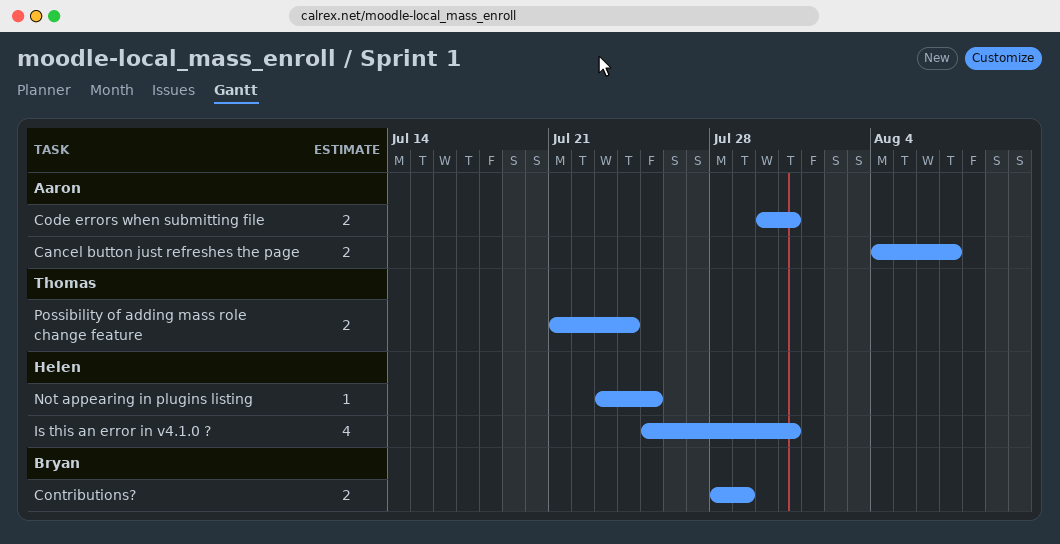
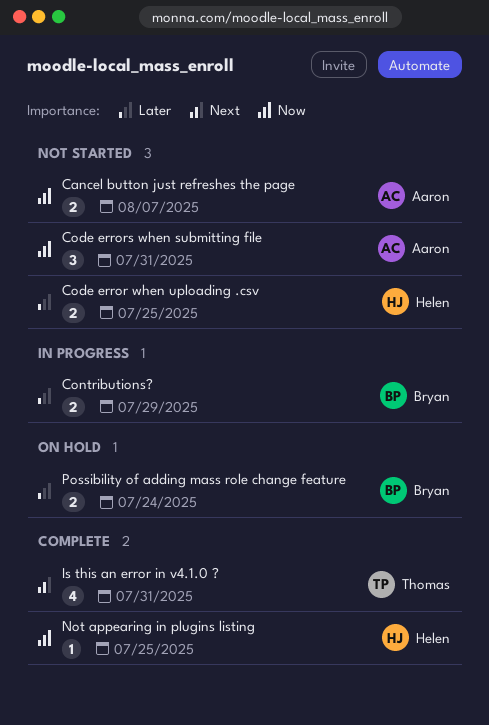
Code error when uploading .csv: none -> present
Code errors when submitting file, estimate: 2 -> 3
Is this an error in v4.1.0 ?, owner: Helen -> Thomas
Possibility of adding mass role change feature, owner: Thomas -> Bryan

